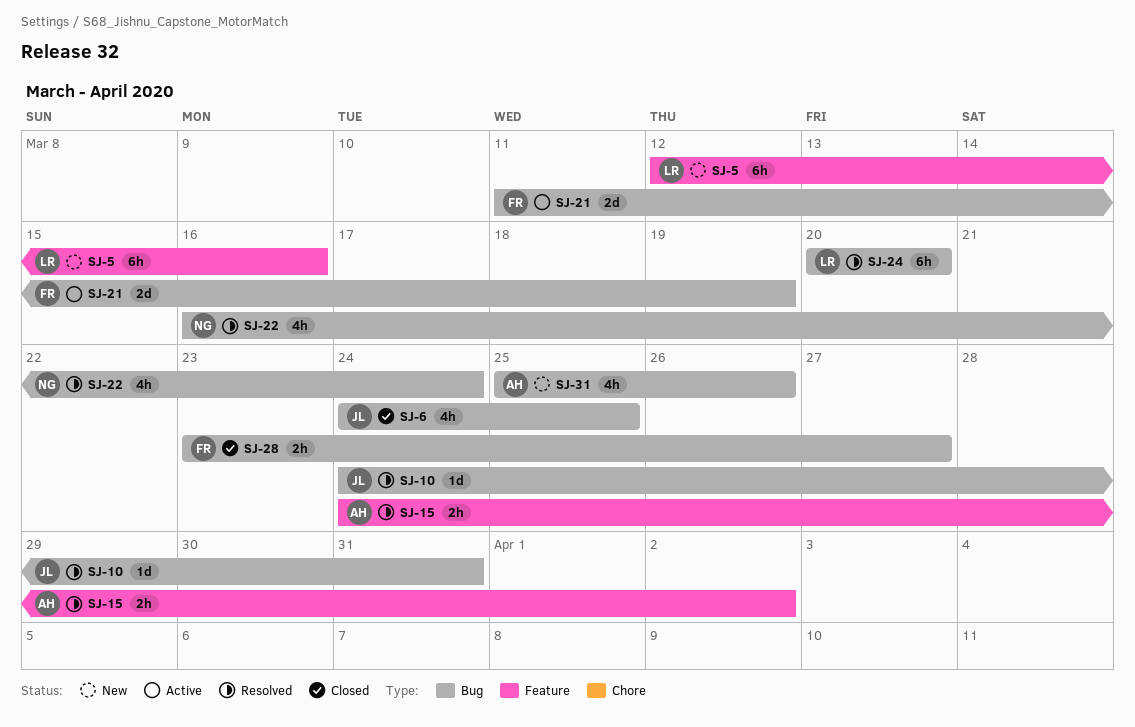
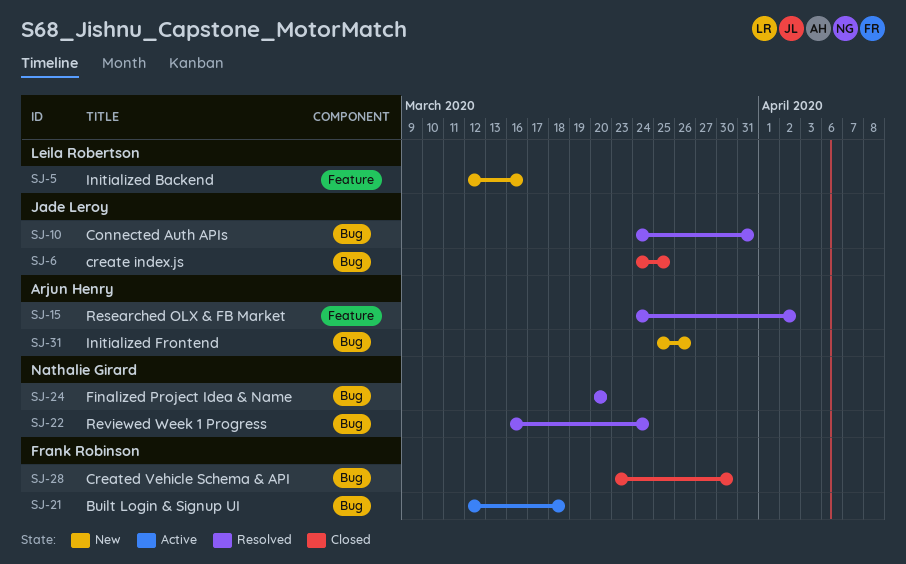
SJ-21, start: Mar 11 -> Mar 12
SJ-21, due: Mar 19 -> Mar 18
SJ-24, owner: Leila Robertson -> Nathalie Girard
SJ-28, due: Mar 27 -> Mar 30

